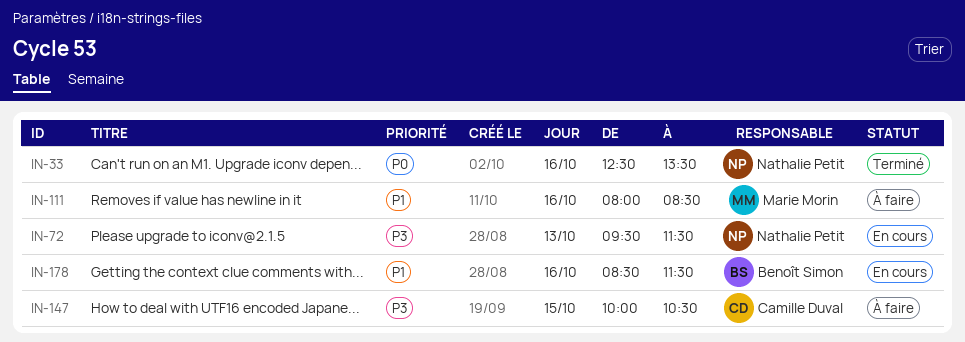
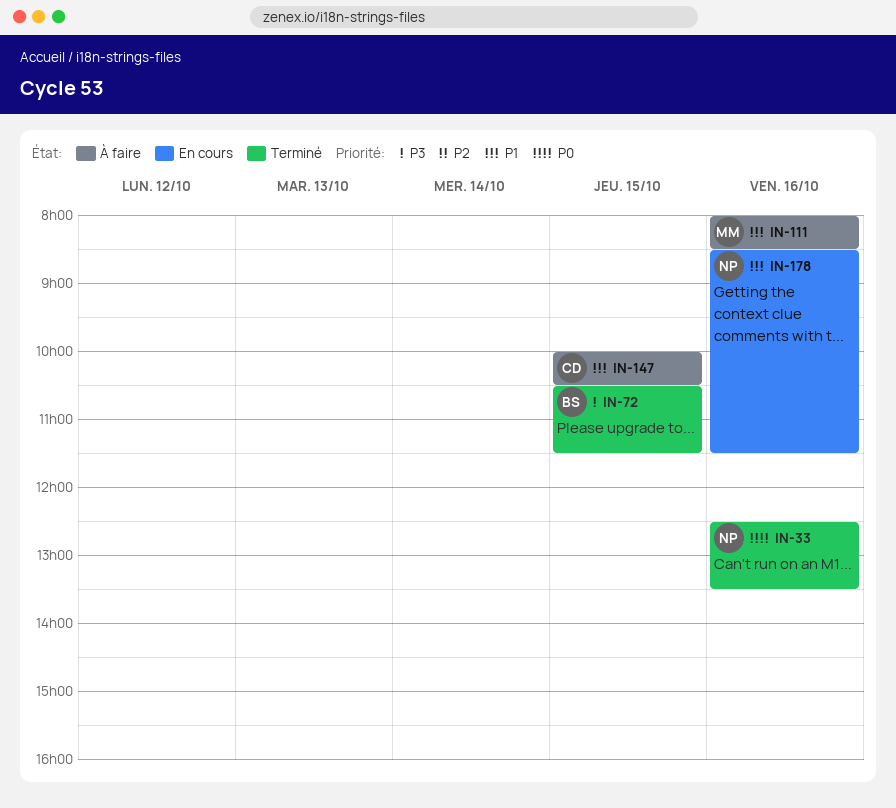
IN-72, status: En cours -> Terminé
IN-72, owner: Nathalie Petit -> Benoît Simon
IN-72, day: Oct 13 -> Oct 15
IN-72, begins: 09:30 -> 10:30
IN-147, priority: P3 -> P1
IN-178, owner: Benoît Simon -> Nathalie Petit

